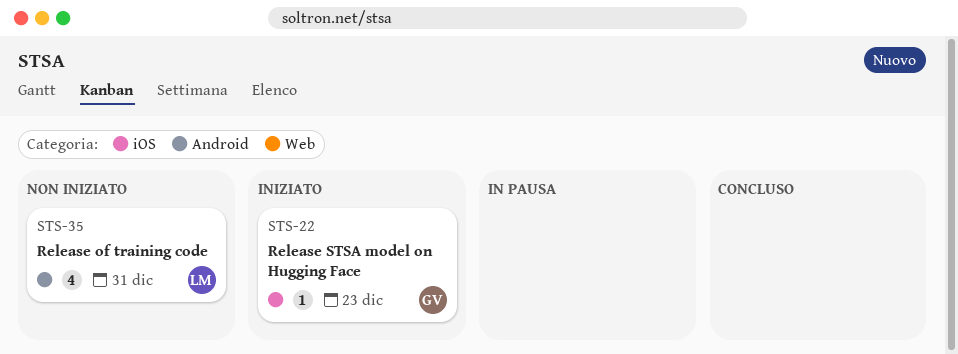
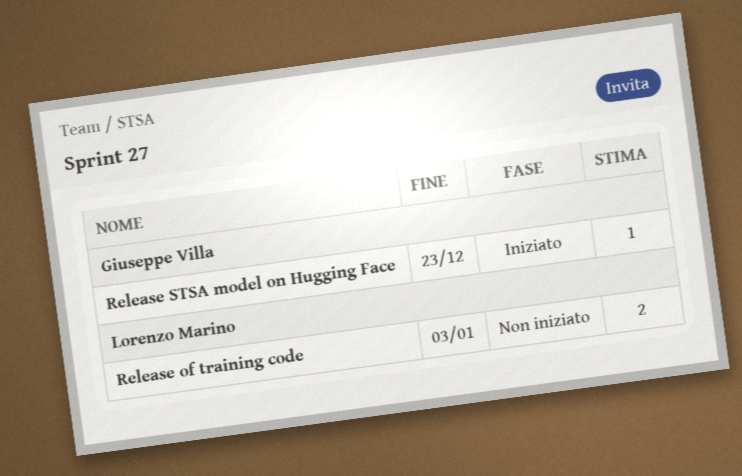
Release of training code, estimate: 4 -> 2
Release of training code, due: Dec 31 -> Jan 3

